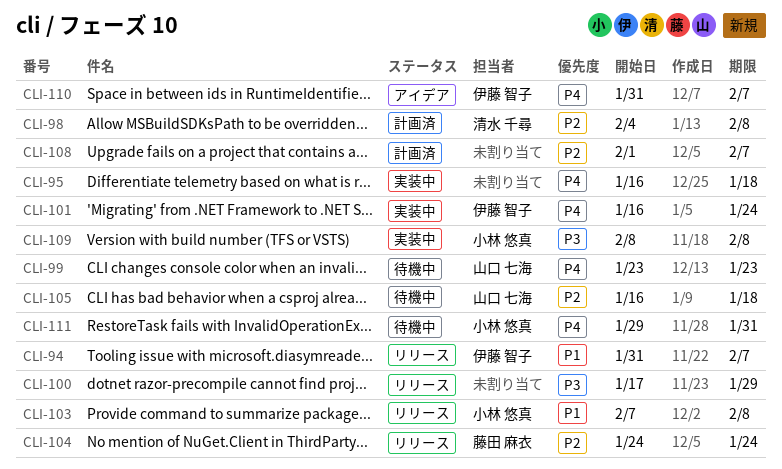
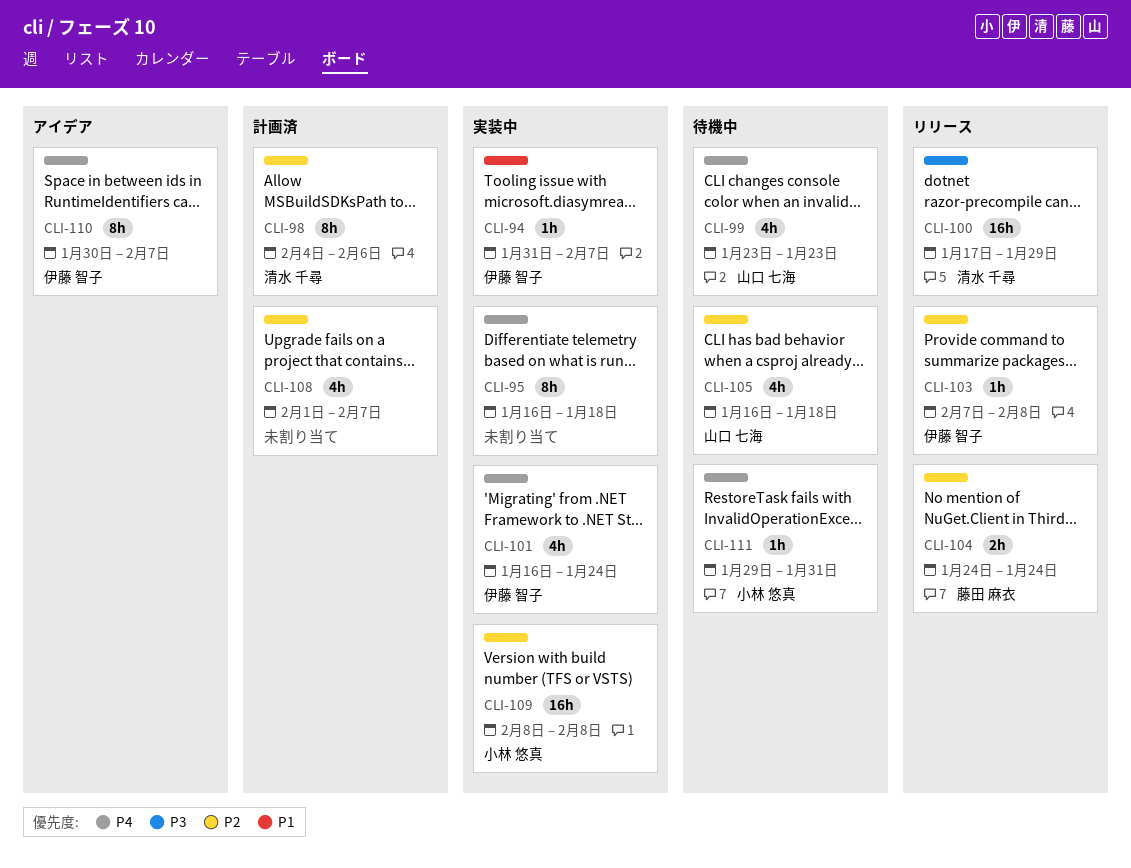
CLI-94, status: リリース -> 実装中
CLI-98, due: Feb 8 -> Feb 6
CLI-100, owner: none -> 清水 千尋
CLI-103, owner: 小林 悠真 -> 伊藤 智子
CLI-103, priority: P1 -> P2
CLI-109, priority: P3 -> P2
CLI-110, start: Jan 31 -> Jan 30

